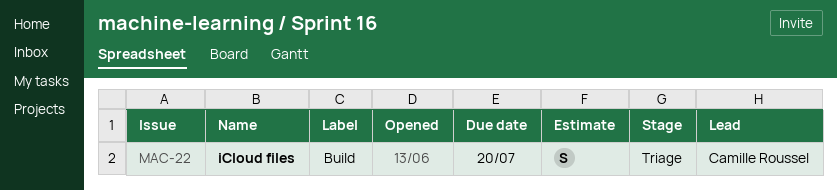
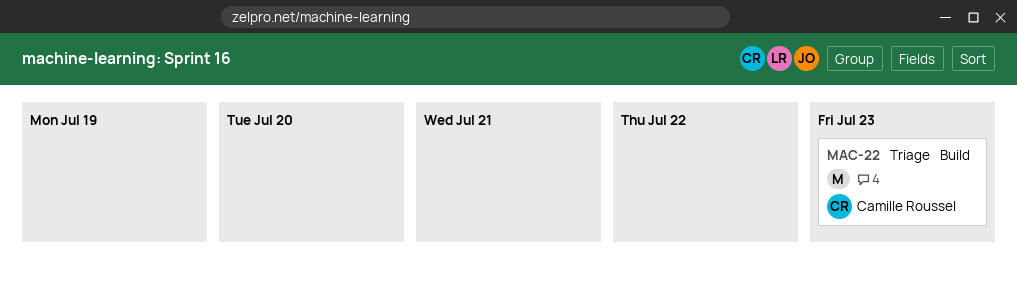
MAC-22, estimate: S -> M
MAC-22, due: Jul 20 -> Jul 23

